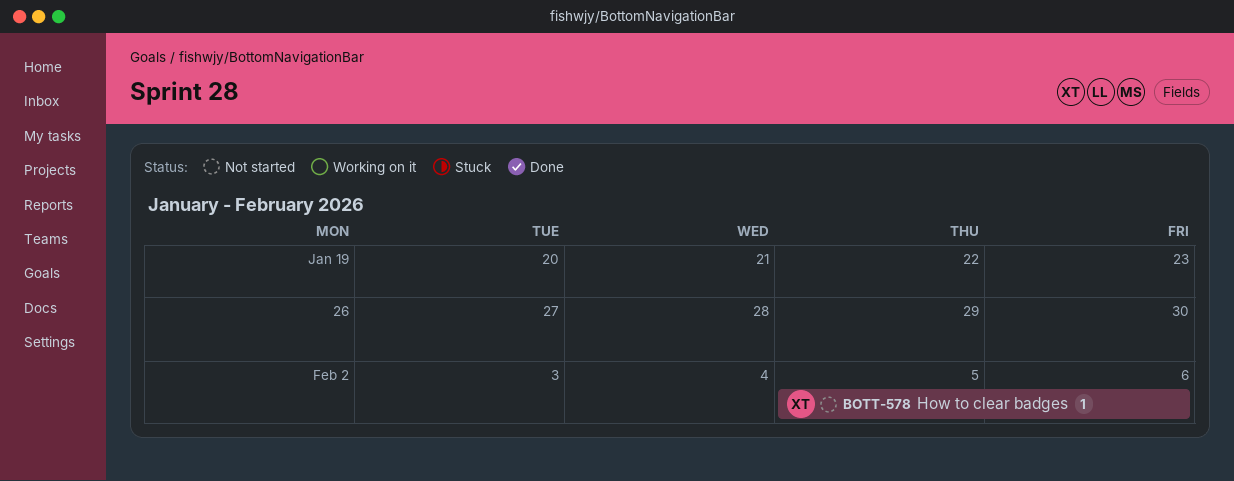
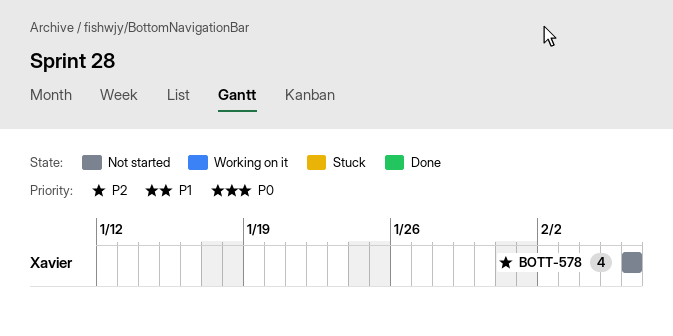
BOTT-578, estimate: 1 -> 4
BOTT-578, start: Feb 5 -> Feb 6

